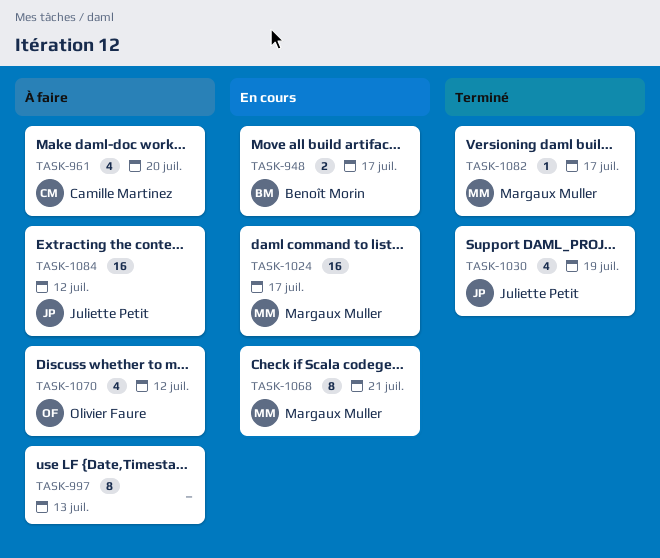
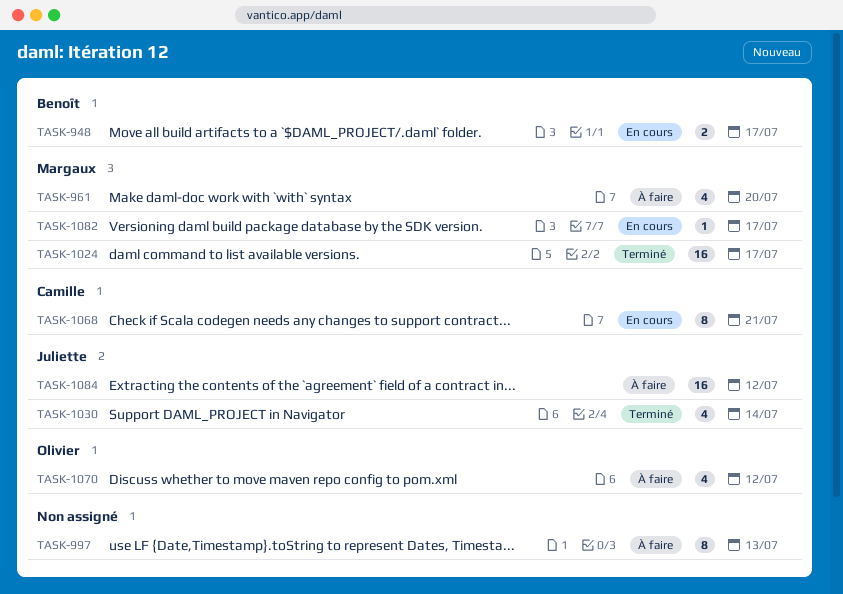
TASK-961, owner: Camille Martinez -> Margaux Muller
TASK-1024, status: En cours -> Terminé
TASK-1030, due: Jul 19 -> Jul 14
TASK-1068, owner: Margaux Muller -> Camille Martinez
TASK-1082, status: Terminé -> En cours

